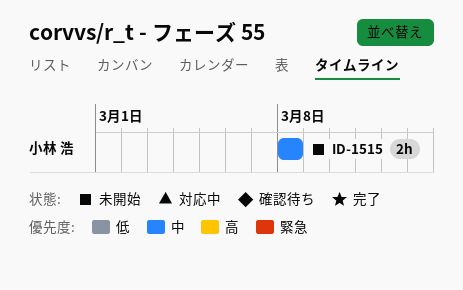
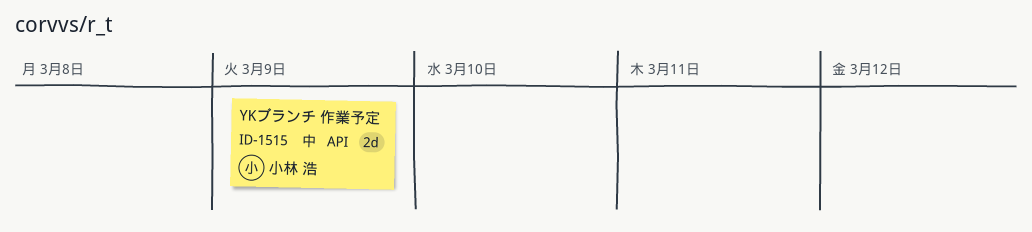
ID-1515, estimate: 2h -> 2d
ID-1515, due: Mar 8 -> Mar 9

